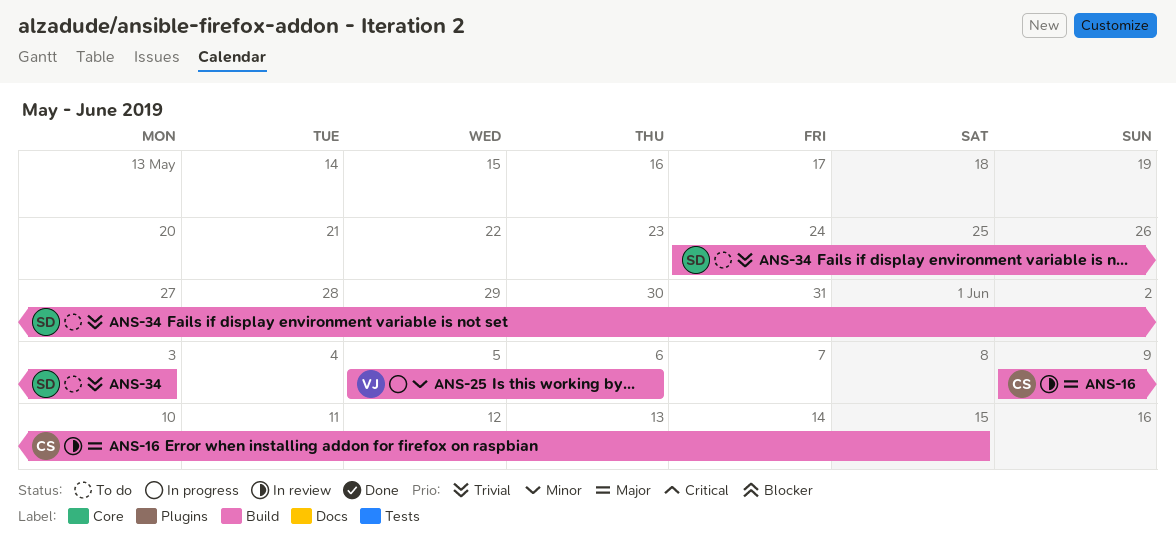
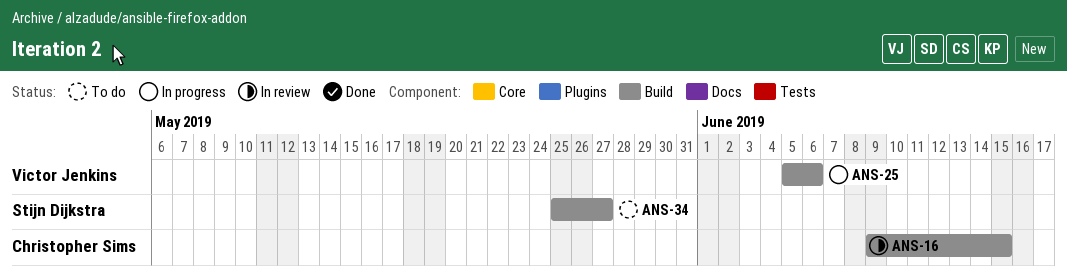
ANS-34, start: May 24 -> May 25
ANS-34, due: Jun 3 -> May 27

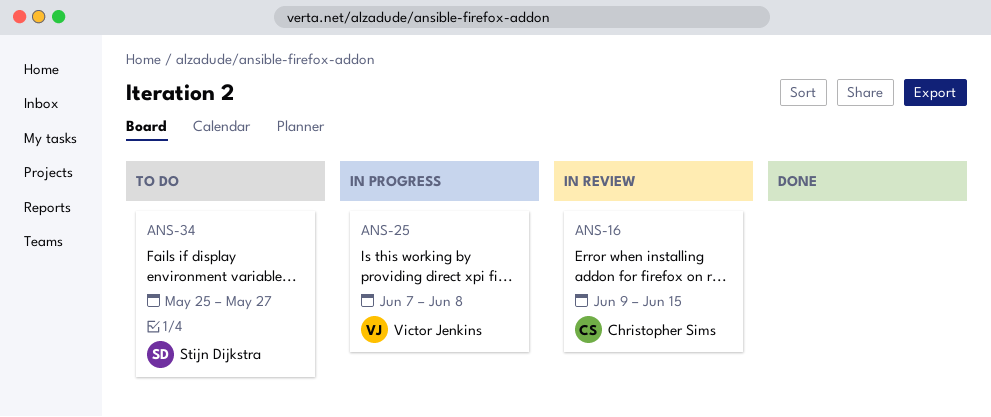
ANS-25, start: Jun 5 -> Jun 7
ANS-25, due: Jun 6 -> Jun 8

